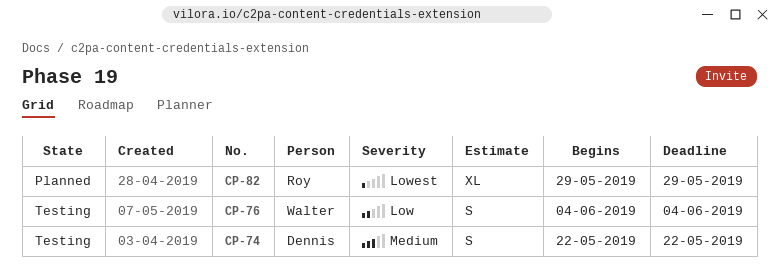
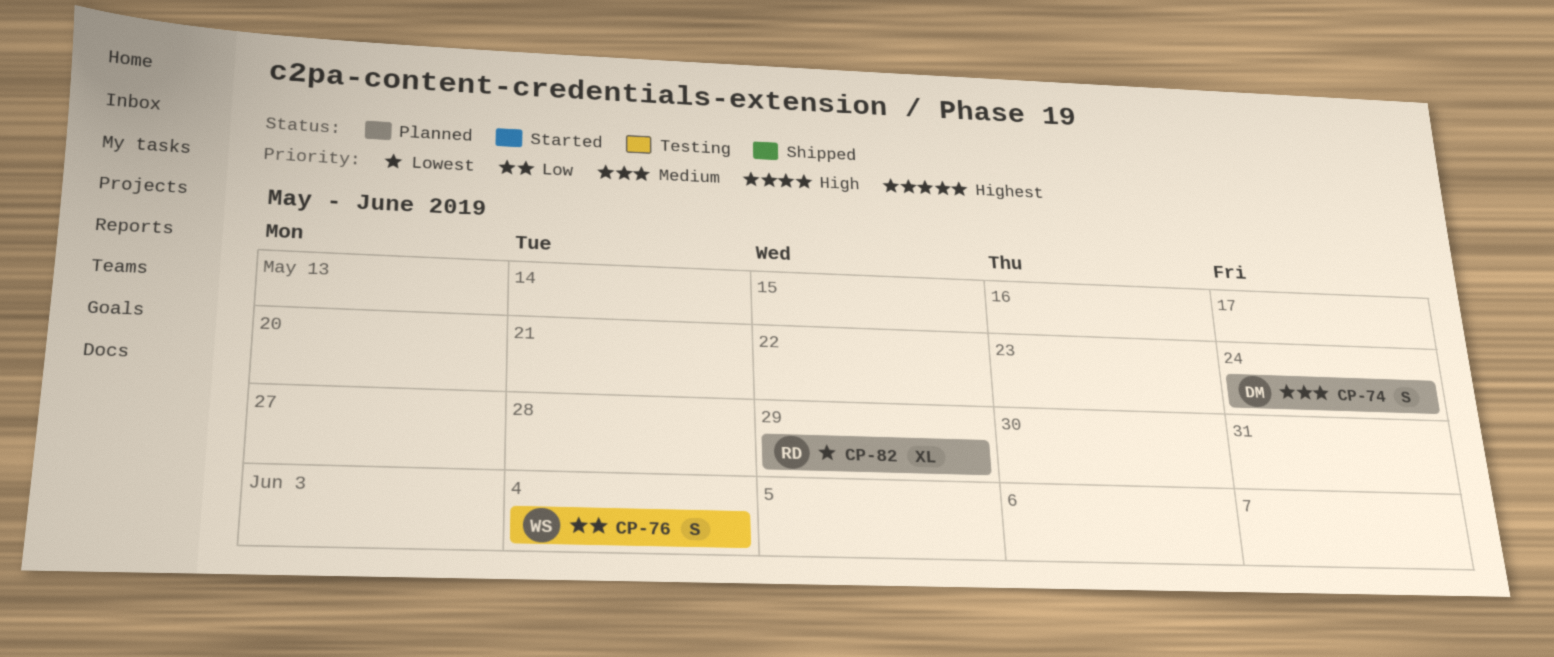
CP-74, status: Testing -> Planned
CP-74, start: May 22 -> May 24
CP-74, due: May 22 -> May 24

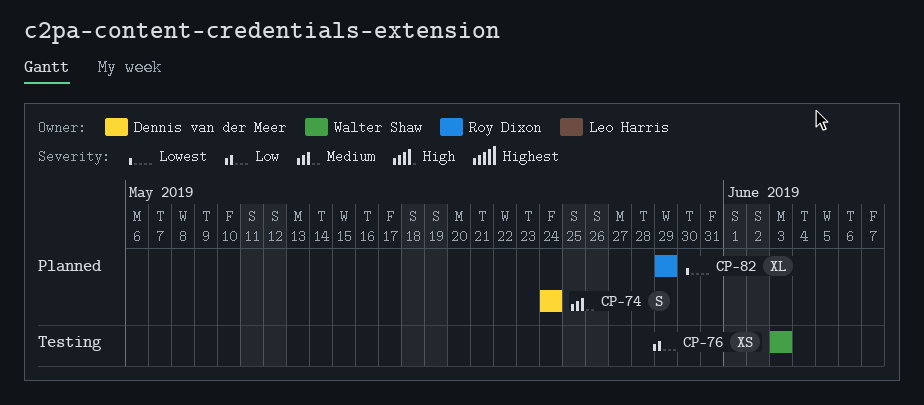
CP-76, estimate: S -> XS
CP-76, start: Jun 4 -> Jun 3
CP-76, due: Jun 4 -> Jun 3

